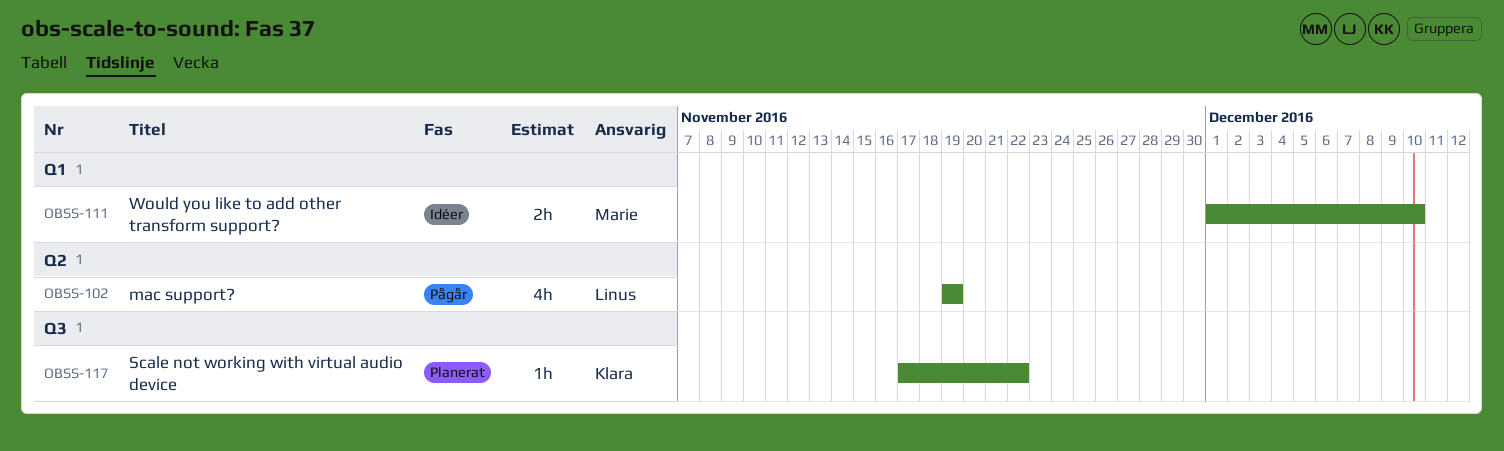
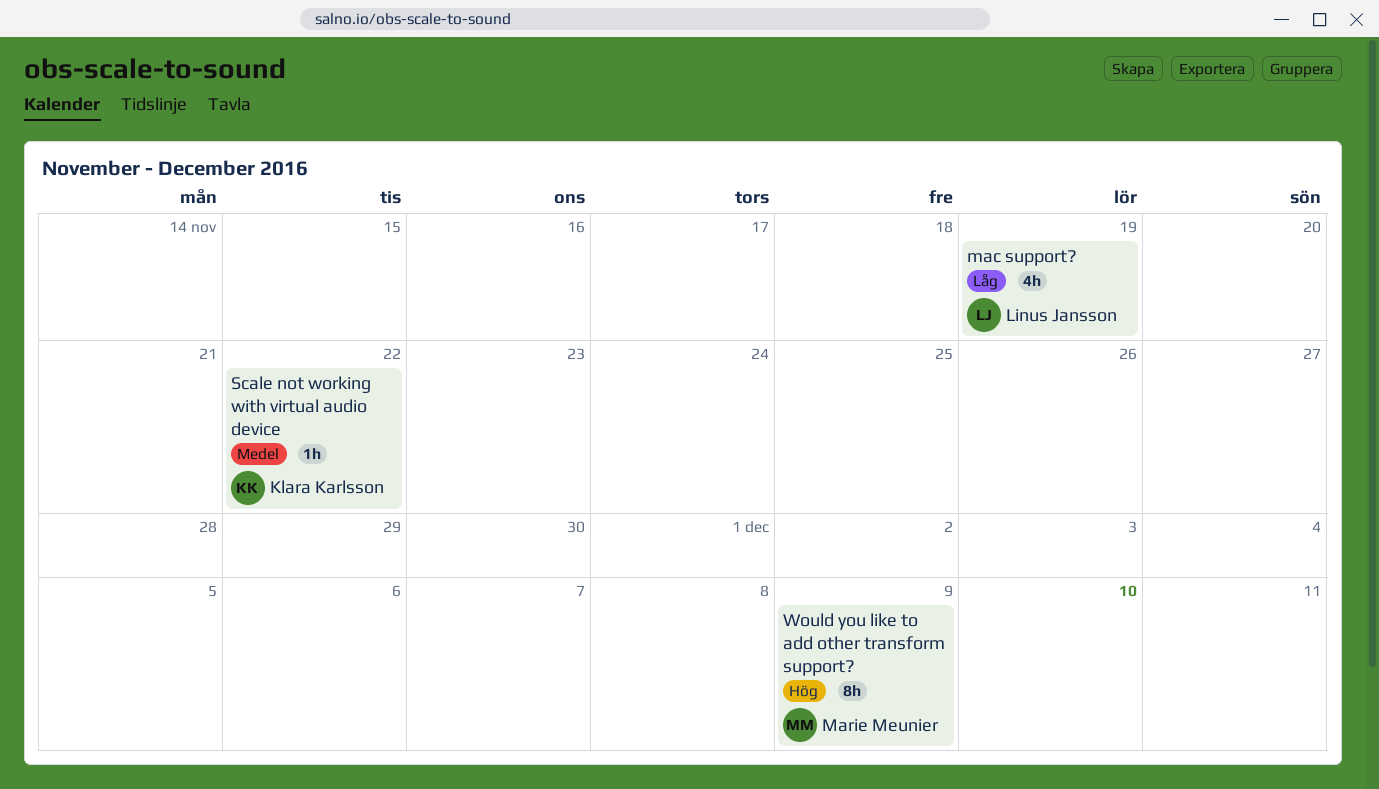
Would you like to add other transform support?, estimate: 2h -> 8h
Would you like to add other transform support?, due: Dec 10 -> Dec 9

